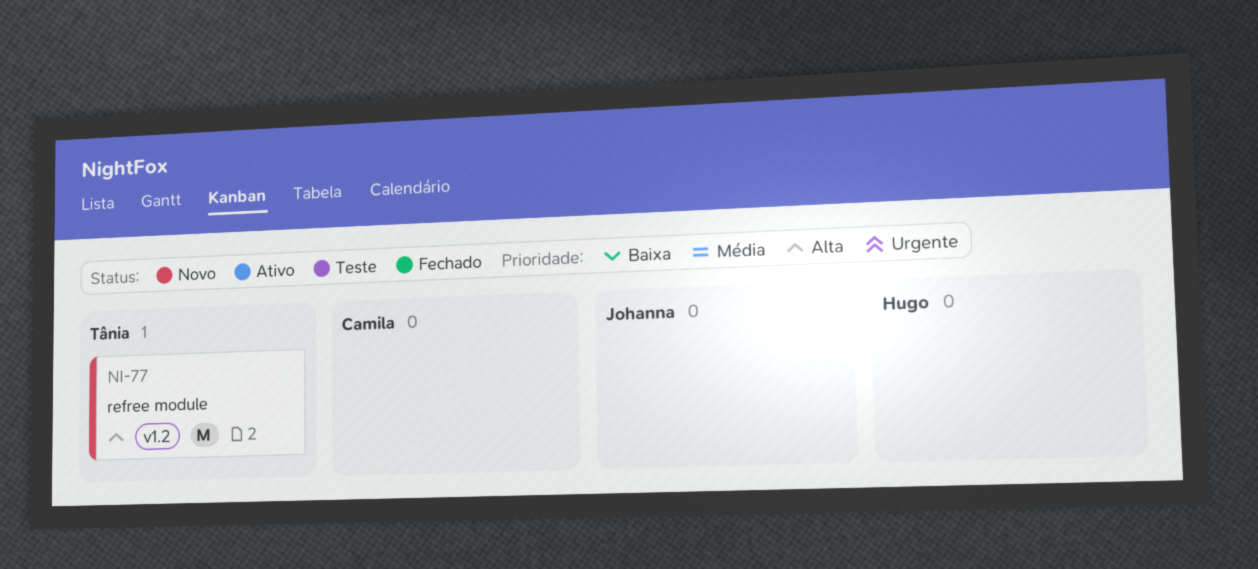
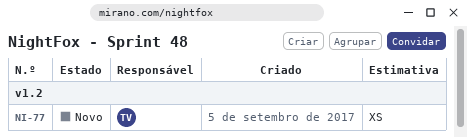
NI-77, estimate: M -> XS

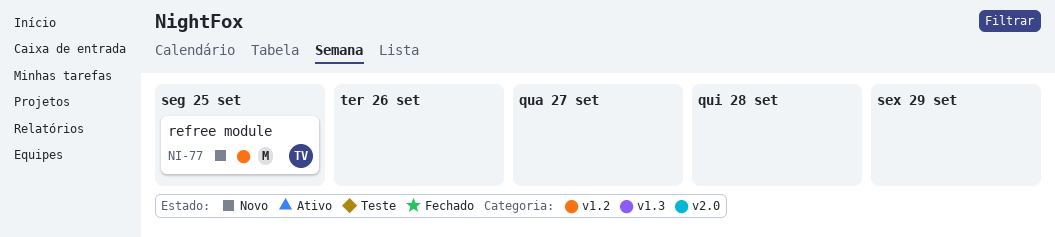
NI-77, estimate: XS -> M

